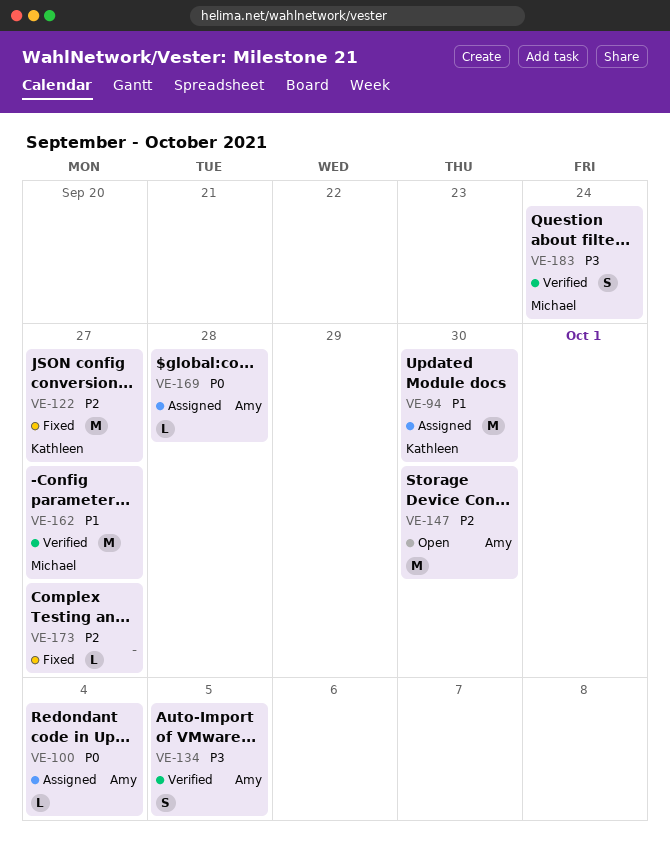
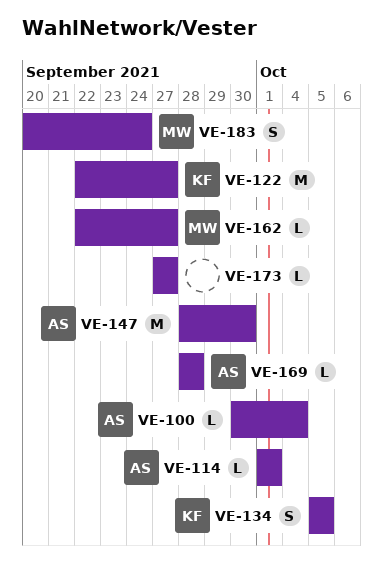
VE-94: present -> none
VE-114: none -> present
VE-134, owner: Amy -> Kathleen
VE-162, estimate: M -> L

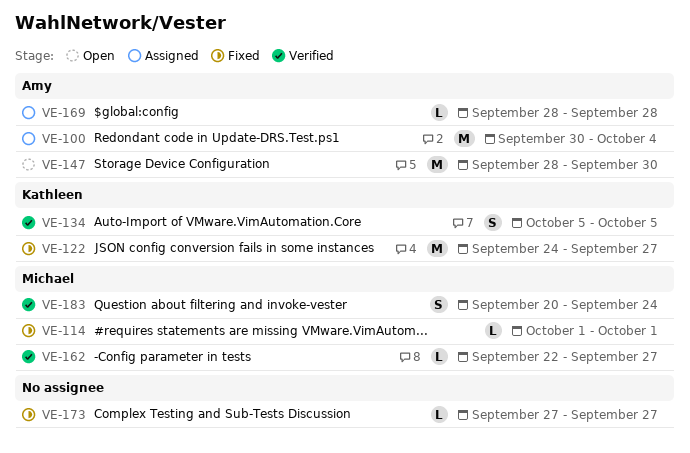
VE-100, estimate: L -> M
VE-114, owner: Amy -> Michael
VE-122, start: Sep 22 -> Sep 24

